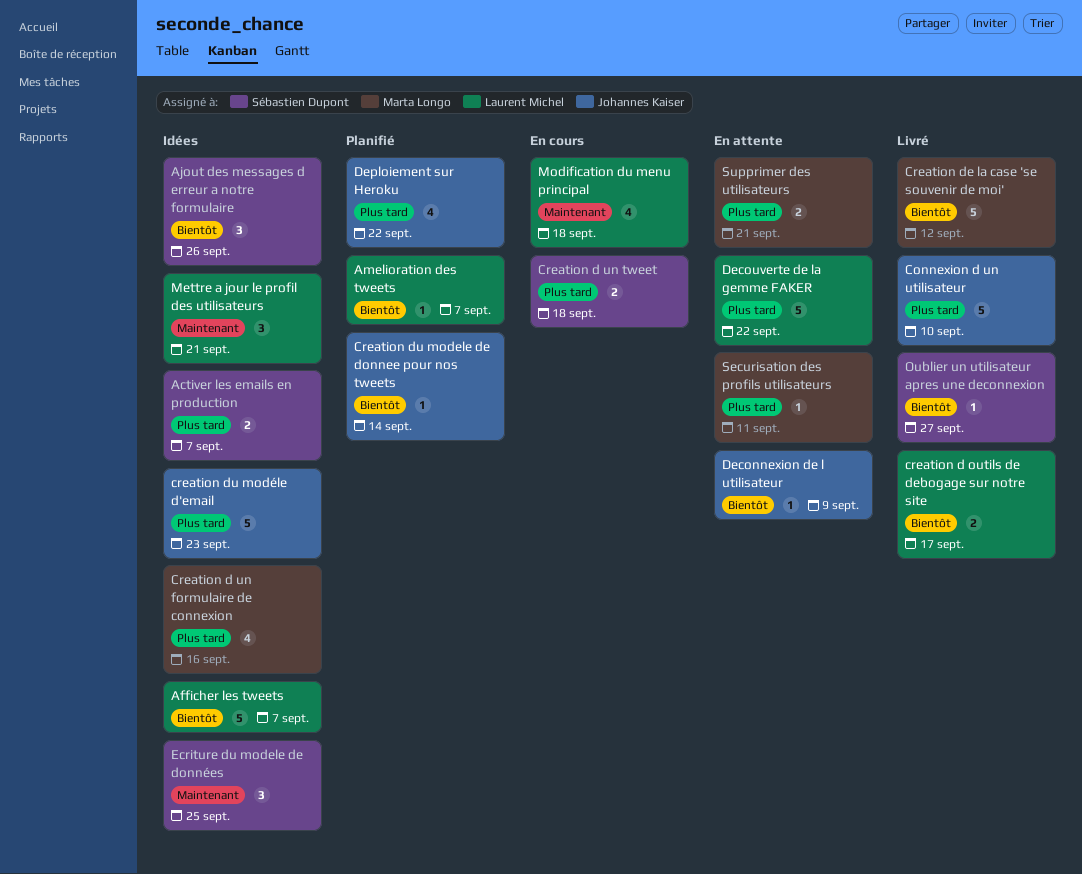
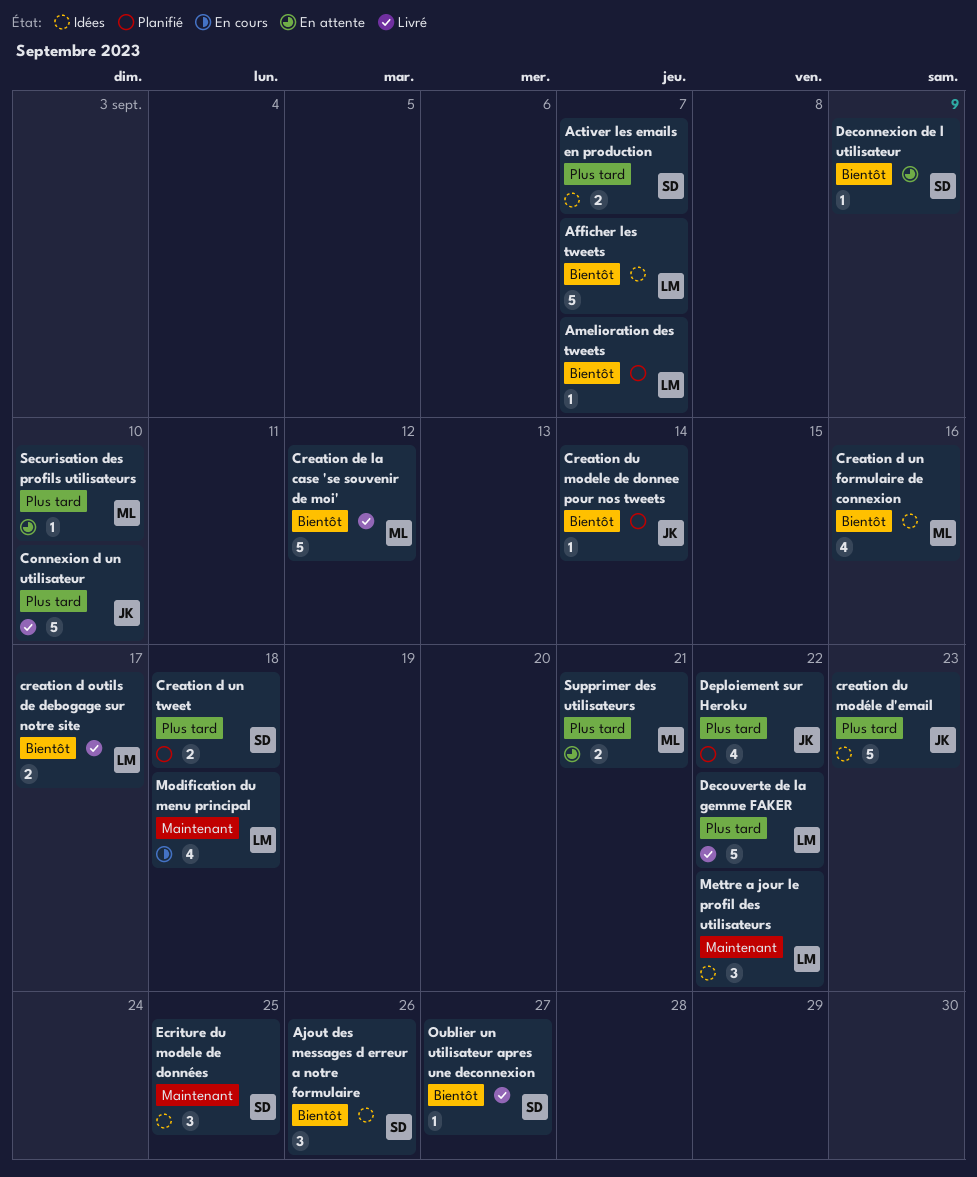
Creation d un formulaire de connexion, priority: Plus tard -> Bientôt
Creation d un tweet, status: En cours -> Planifié
Deconnexion de l utilisateur, owner: Johannes Kaiser -> Sébastien Dupont
Decouverte de la gemme FAKER, status: En attente -> Livré
Mettre a jour le profil des utilisateurs, due: Sep 21 -> Sep 22
Securisation des profils utilisateurs, due: Sep 11 -> Sep 10

